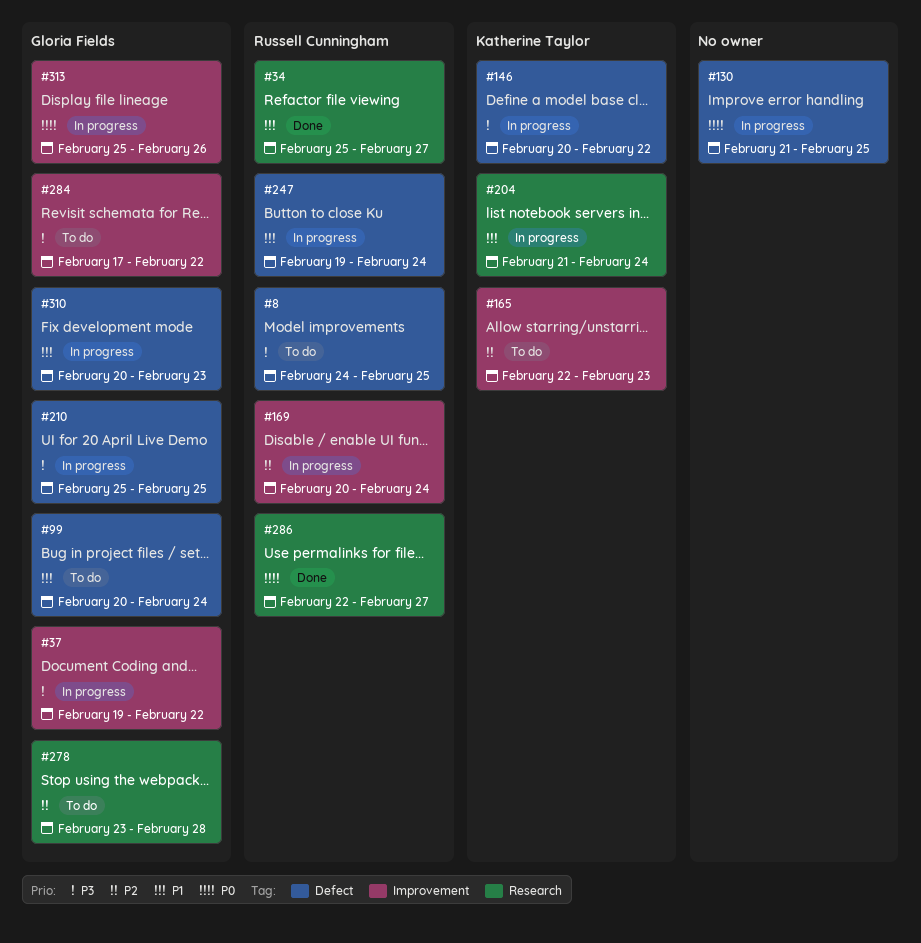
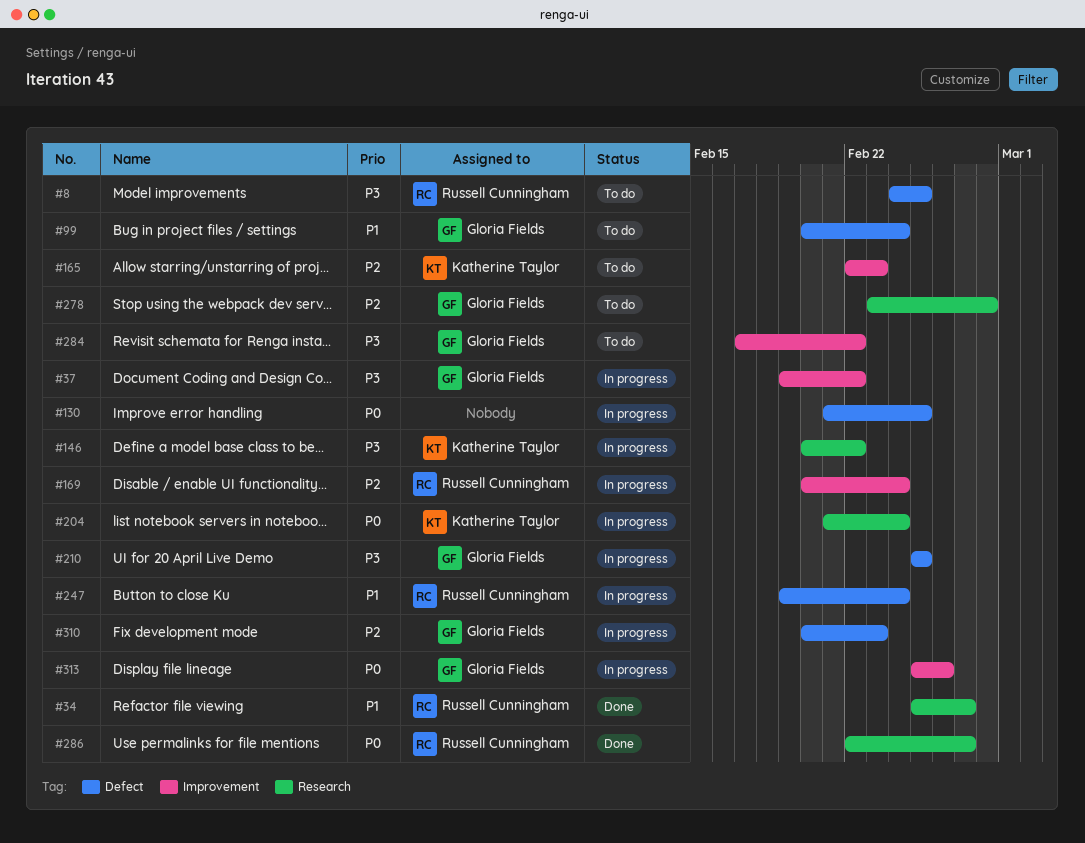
#146, label: Defect -> Research
#204, priority: P1 -> P0
#310, priority: P1 -> P2

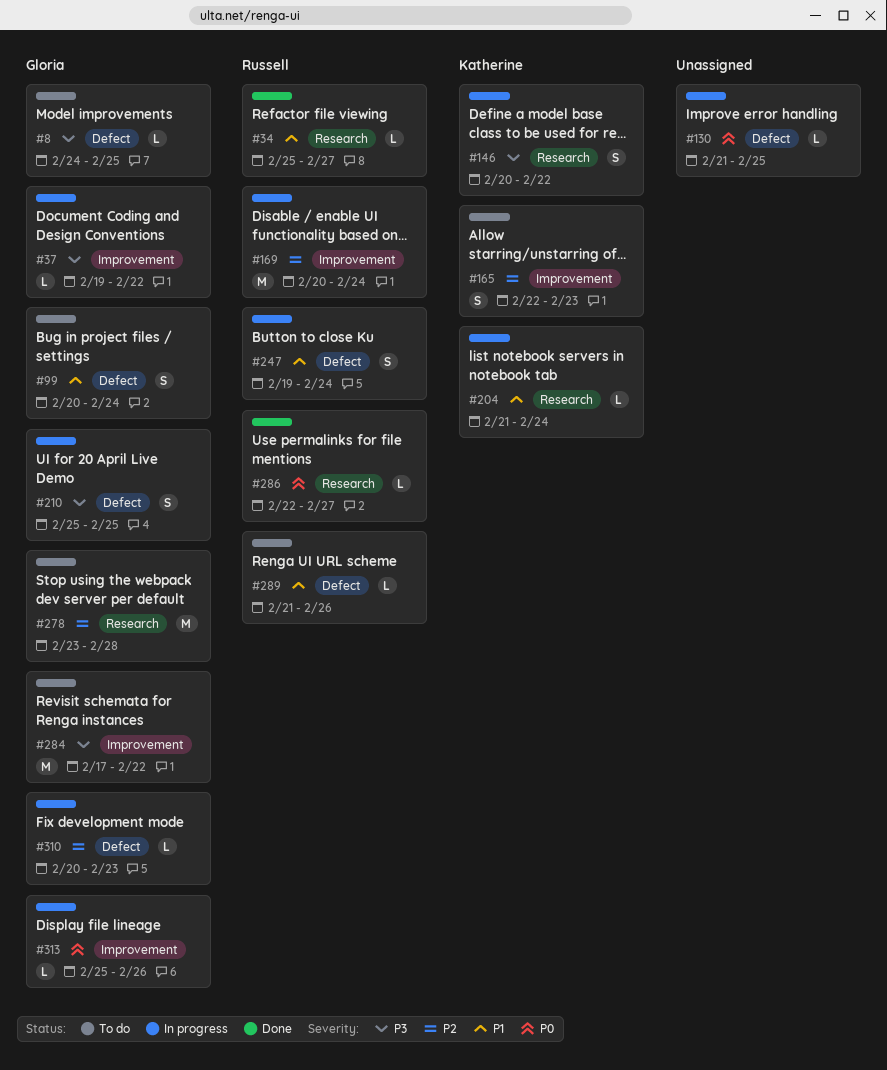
#8, owner: Russell Cunningham -> Gloria Fields
#204, priority: P0 -> P1
#289: none -> present

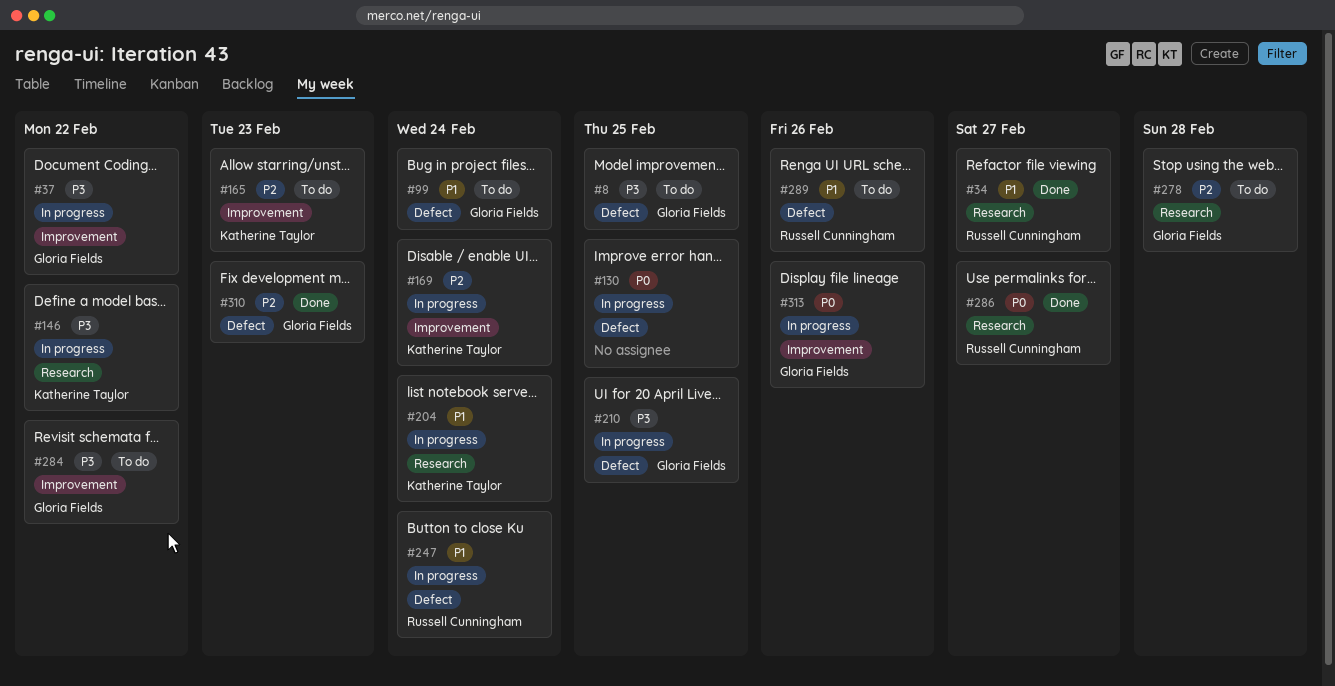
#169, owner: Russell Cunningham -> Katherine Taylor
#310, status: In progress -> Done

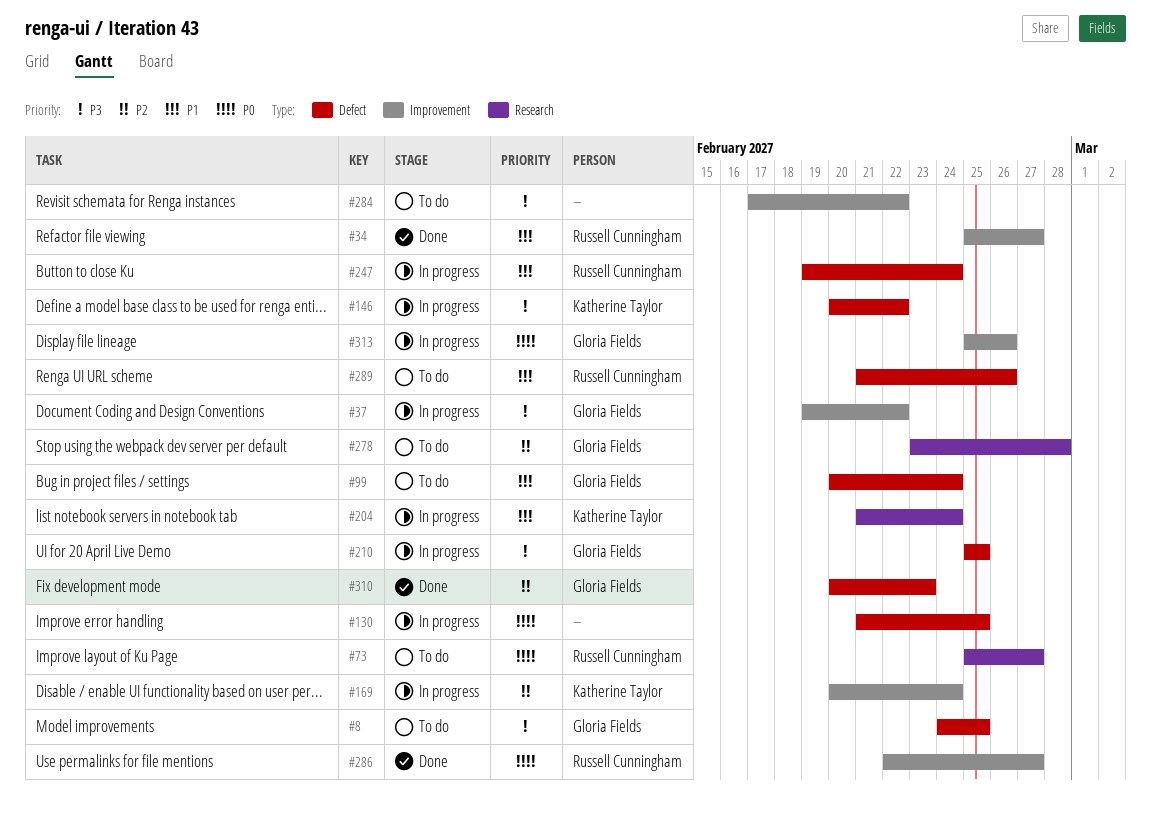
#34, label: Research -> Improvement
#73: none -> present
#146, label: Research -> Defect
#165: present -> none
#284, owner: Gloria Fields -> none
#286, label: Research -> Improvement

